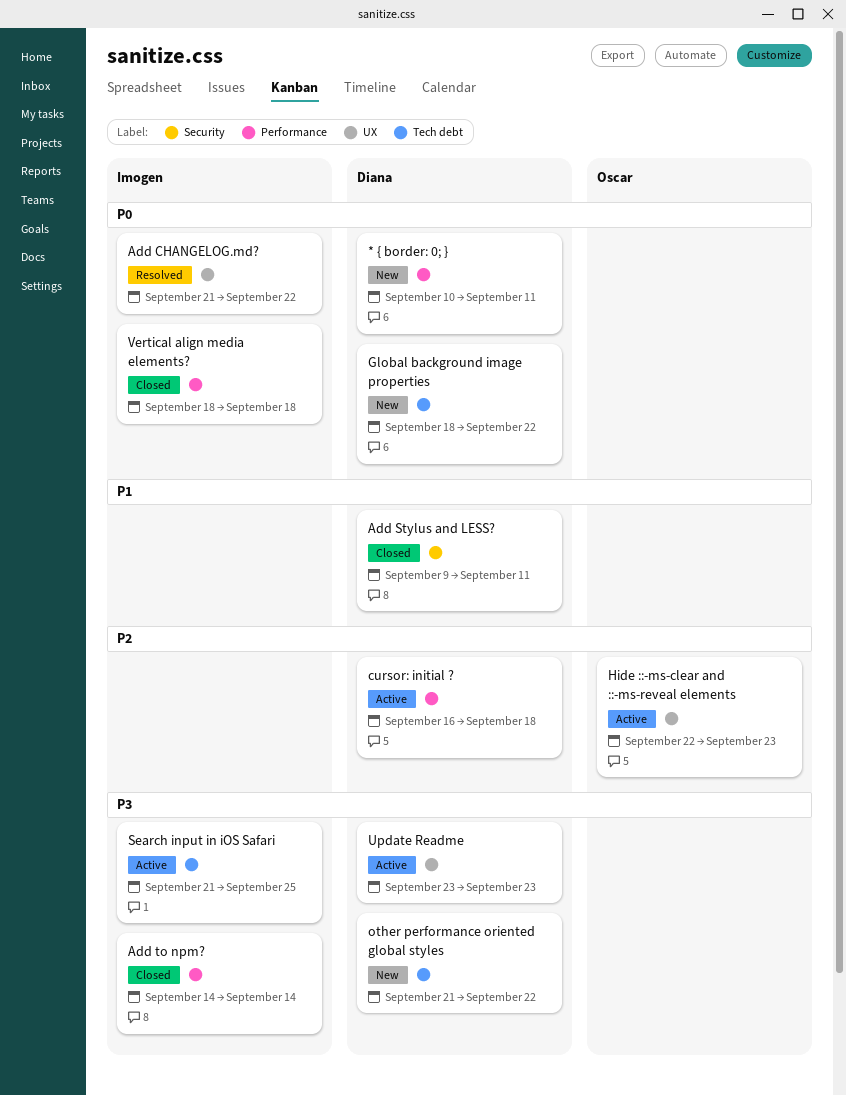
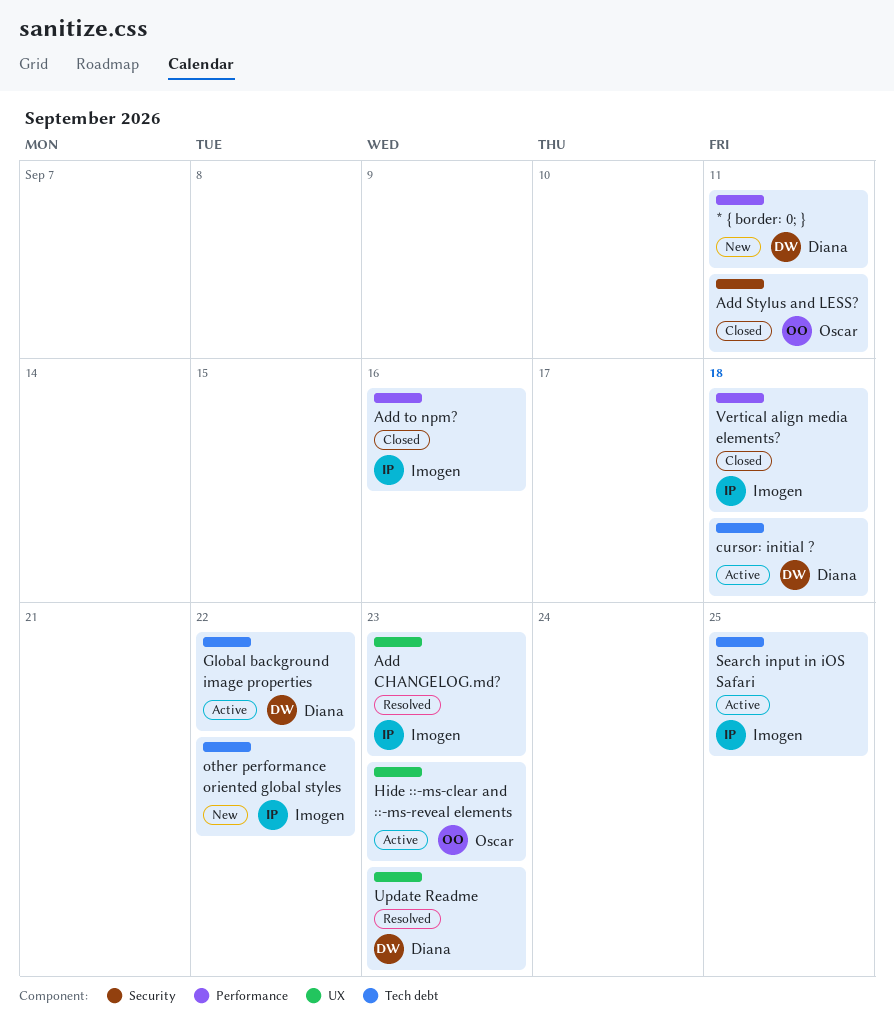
Add CHANGELOG.md?, due: Sep 22 -> Sep 23
Add Stylus and LESS?, owner: Diana -> Oscar
Add to npm?, due: Sep 14 -> Sep 16
cursor: initial ?, label: Performance -> Tech debt
Global background image properties, status: New -> Active
other performance oriented global styles, owner: Diana -> Imogen
Update Readme, status: Active -> Resolved

